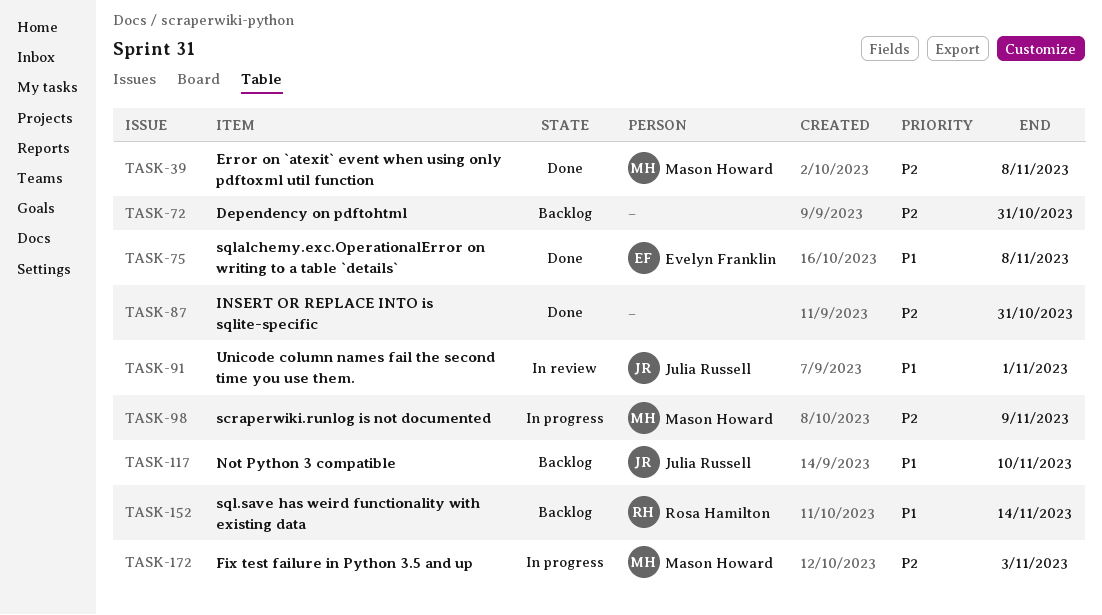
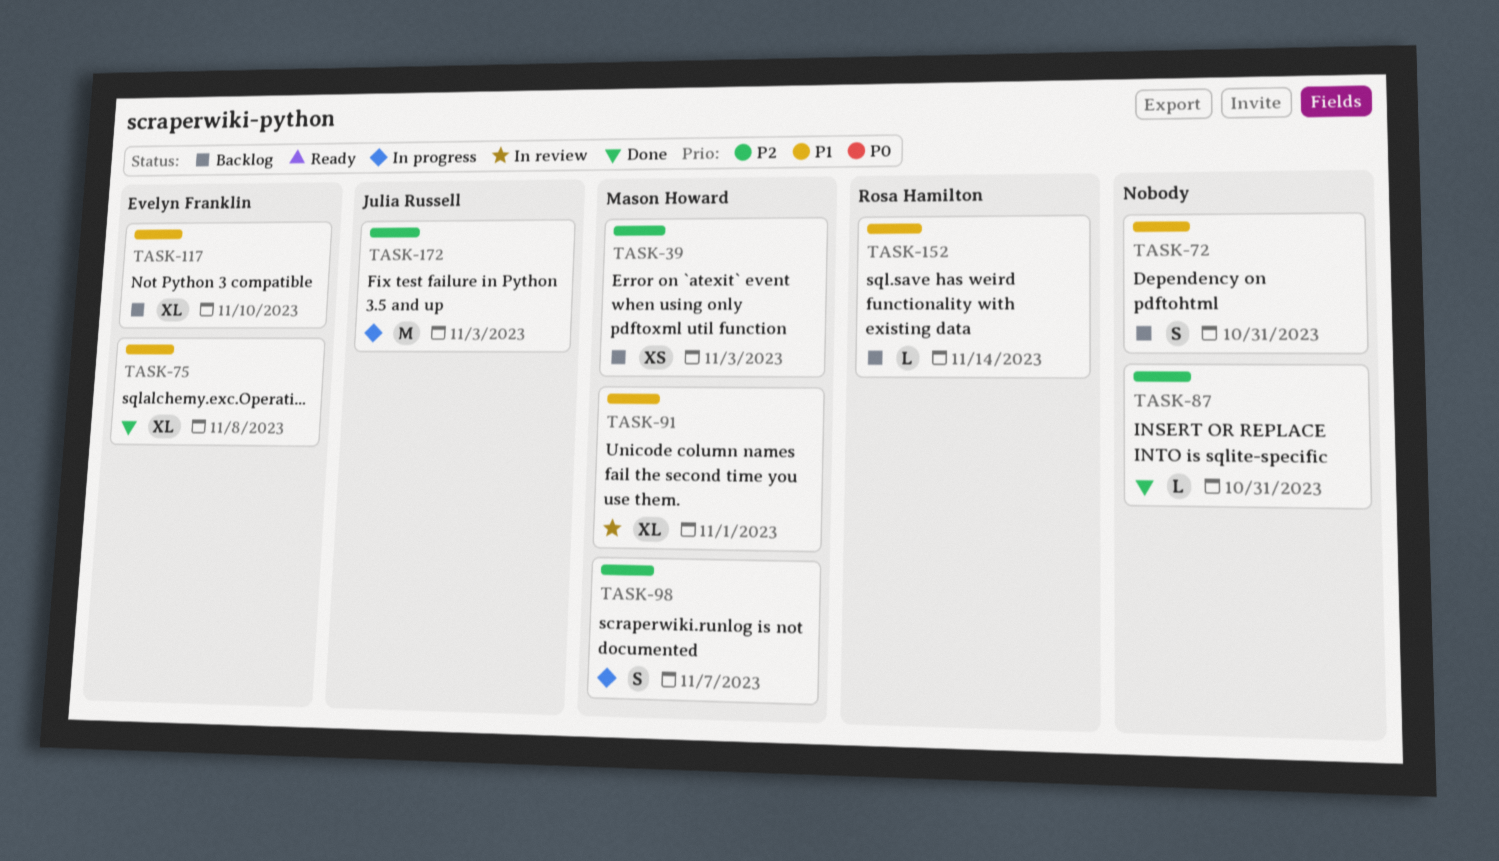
TASK-39, status: Done -> Backlog
TASK-39, due: Nov 8 -> Nov 3
TASK-72, priority: P2 -> P1
TASK-91, owner: Julia Russell -> Mason Howard
TASK-98, due: Nov 9 -> Nov 7
TASK-117, owner: Julia Russell -> Evelyn Franklin
TASK-172, owner: Mason Howard -> Julia Russell

